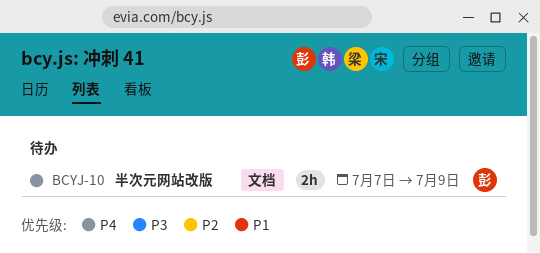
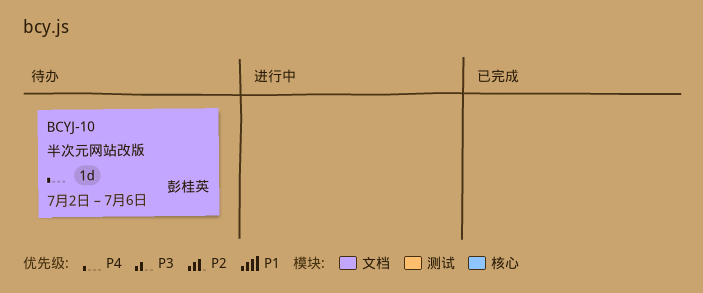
BCYJ-10, estimate: 2h -> 1d
BCYJ-10, start: Jul 7 -> Jul 2
BCYJ-10, due: Jul 9 -> Jul 6

